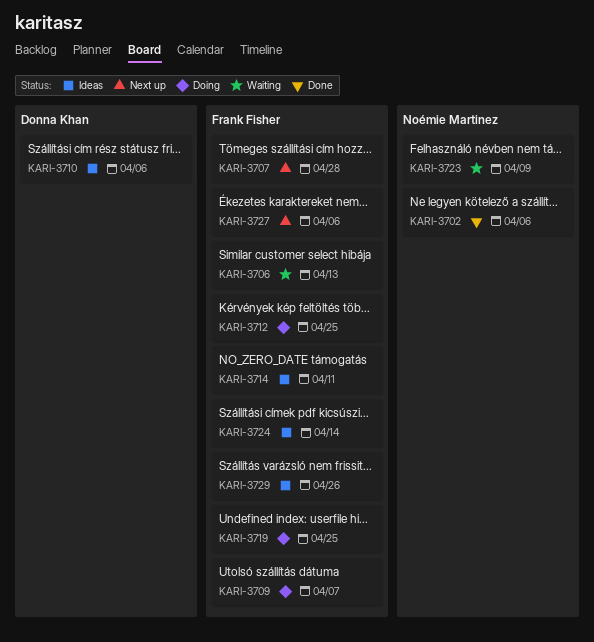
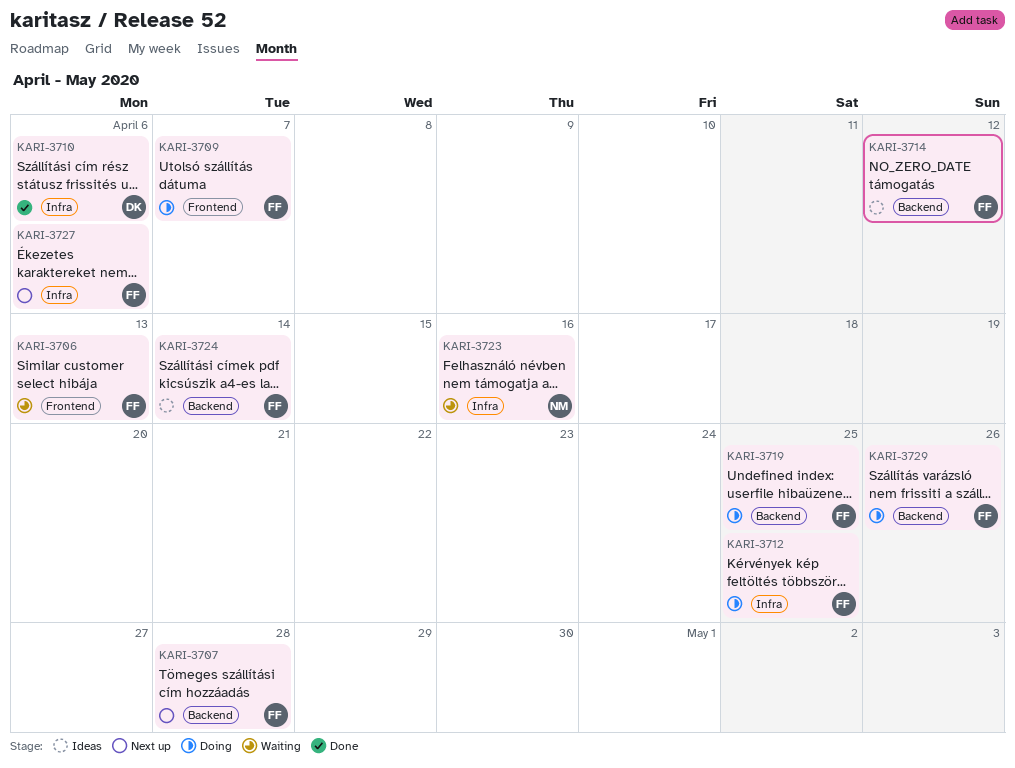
KARI-3702: present -> none
KARI-3710, status: Ideas -> Done
KARI-3714, due: Apr 11 -> Apr 12
KARI-3723, due: Apr 9 -> Apr 16
KARI-3729, status: Ideas -> Doing

